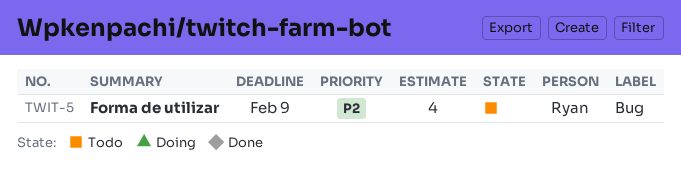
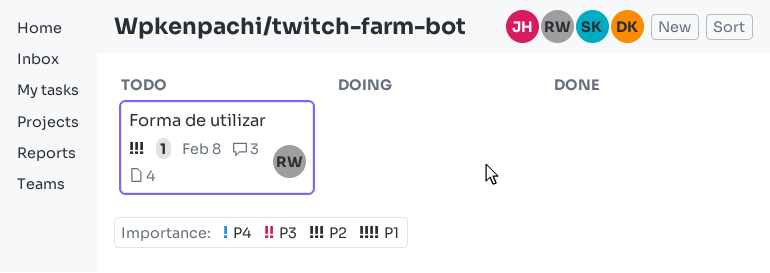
Forma de utilizar, estimate: 4 -> 1
Forma de utilizar, due: Feb 9 -> Feb 8

